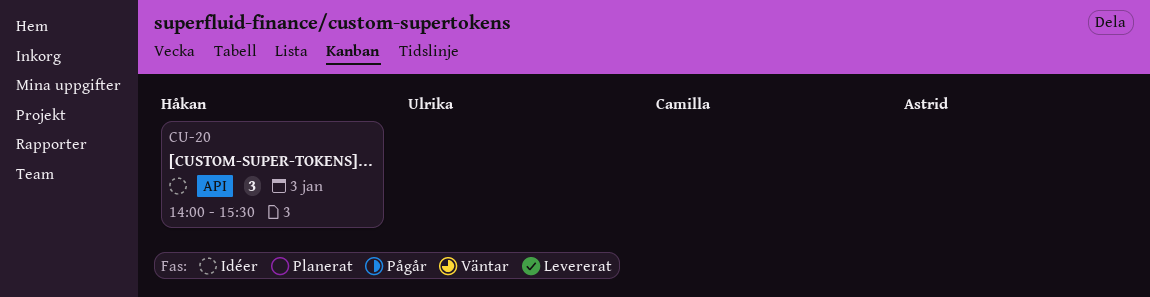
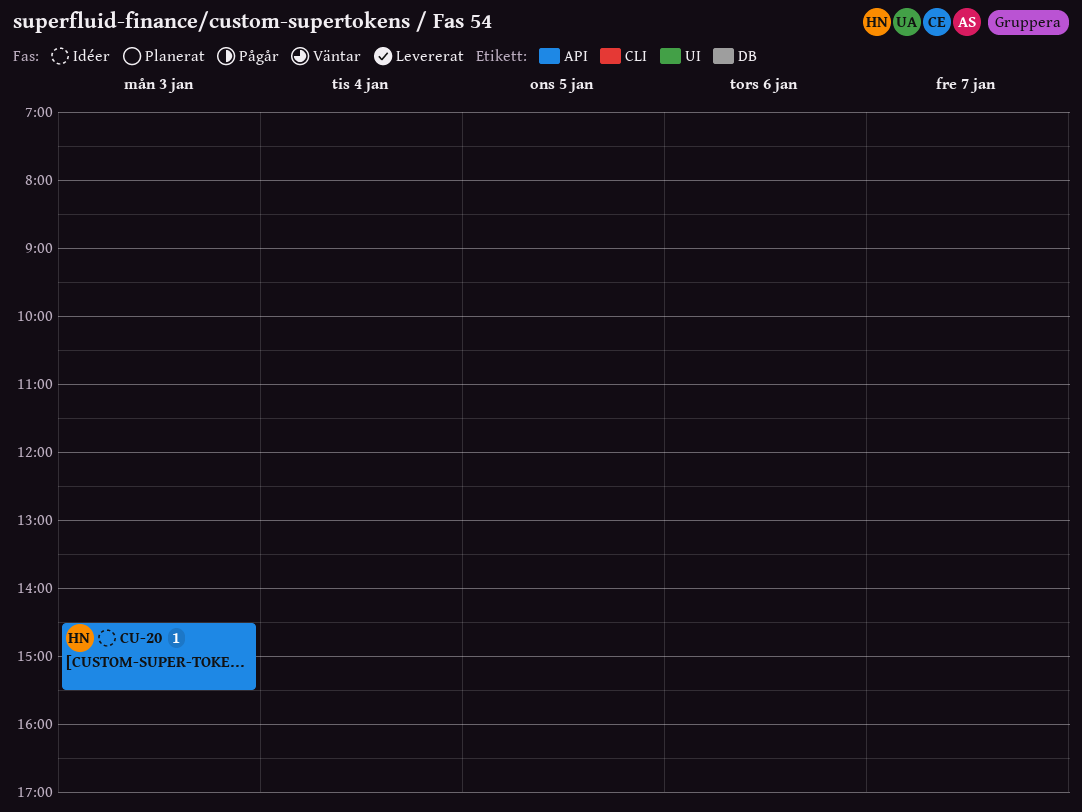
CU-20, estimate: 3 -> 1
CU-20, begins: 14:00 -> 14:30

